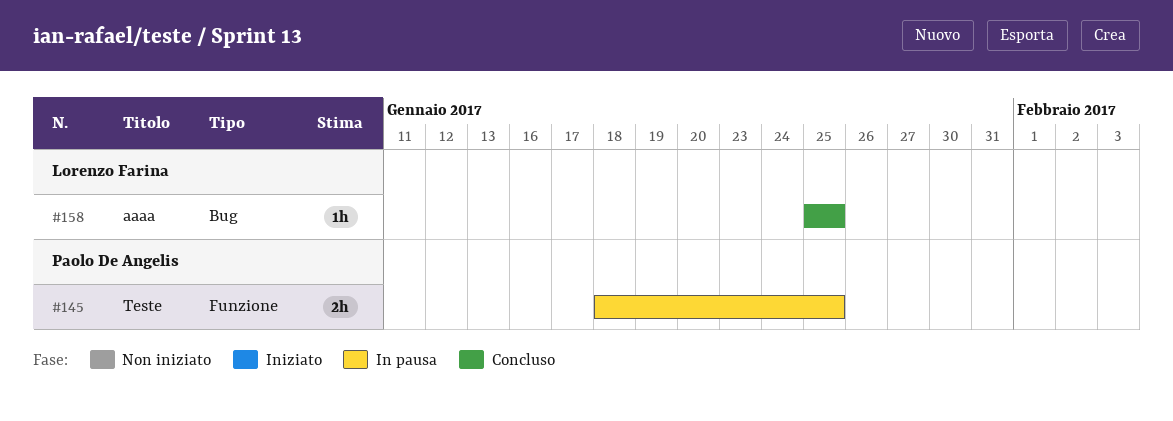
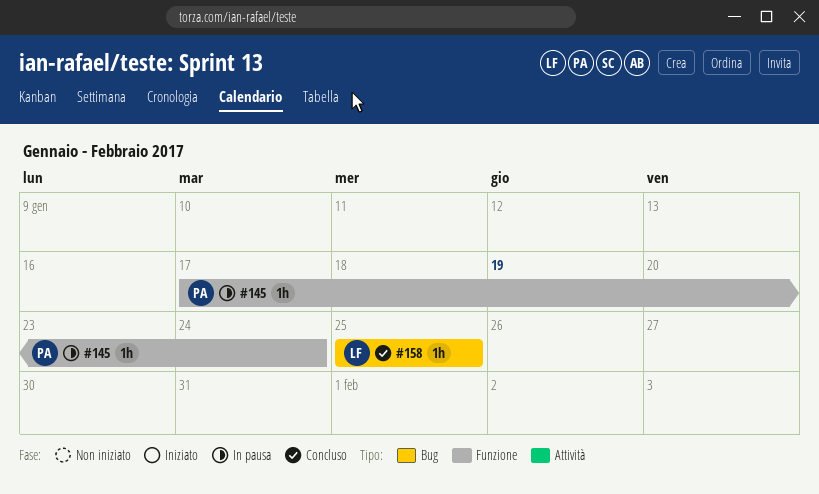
#145, estimate: 2h -> 1h
#145, start: Jan 18 -> Jan 17
#145, due: Jan 25 -> Jan 24

